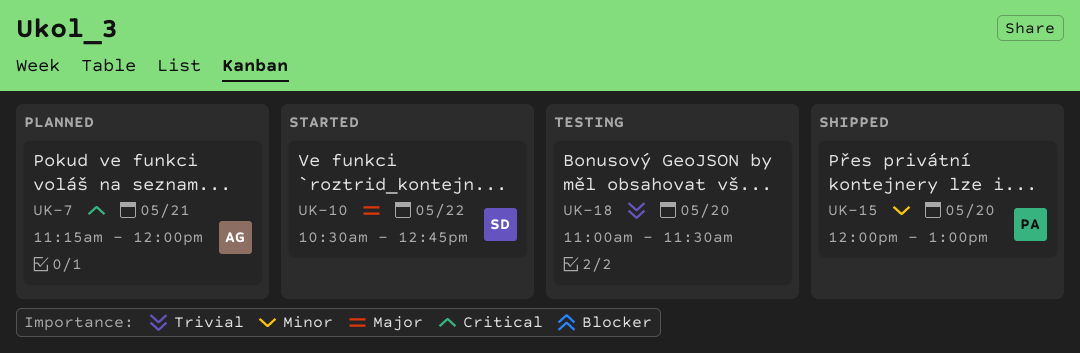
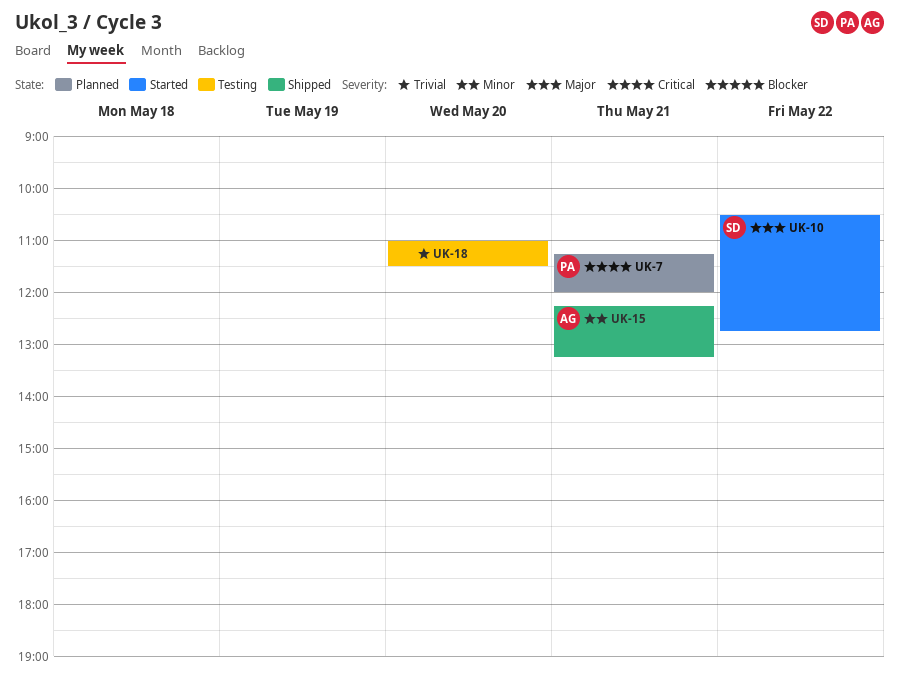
UK-7, owner: AG -> PA
UK-15, owner: PA -> AG
UK-15, day: May 20 -> May 21
UK-15, begins: 12:00 -> 12:15
UK-15, ends: 13:00 -> 13:15

